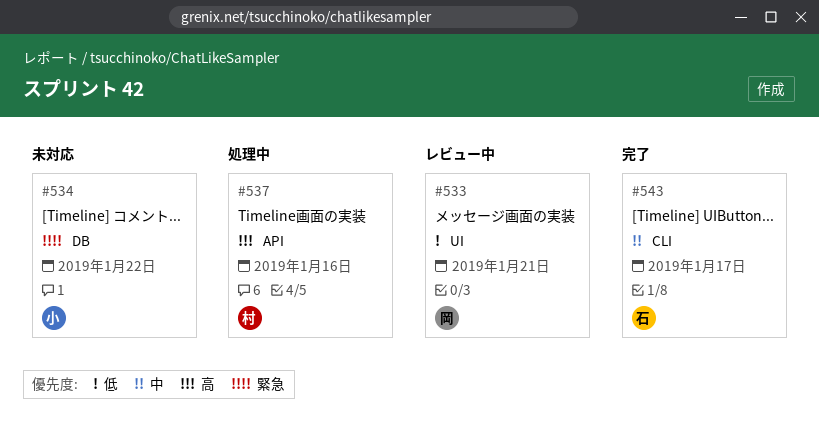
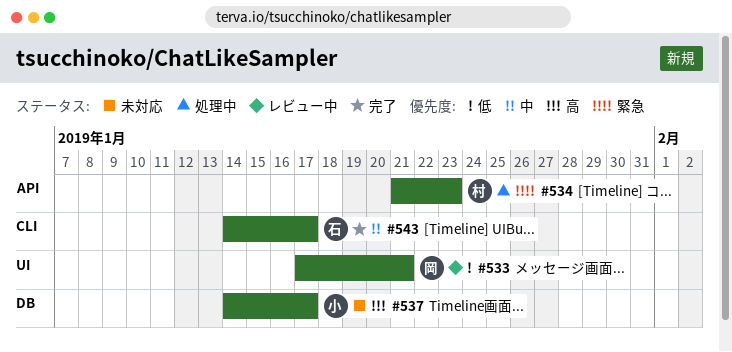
#534, status: 未対応 -> 処理中
#534, owner: 小 -> 村
#534, label: DB -> API
#534, due: Jan 22 -> Jan 23
#537, status: 処理中 -> 未対応
#537, owner: 村 -> 小
#537, label: API -> DB
#537, due: Jan 16 -> Jan 17

